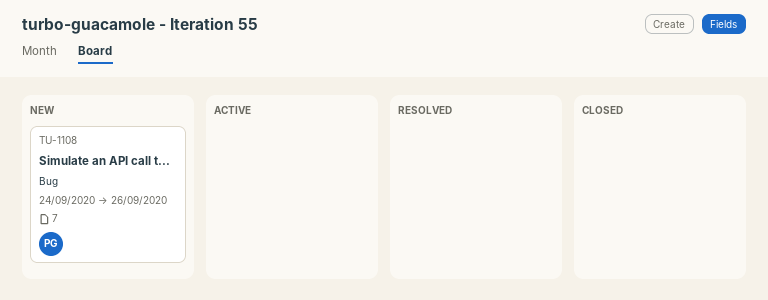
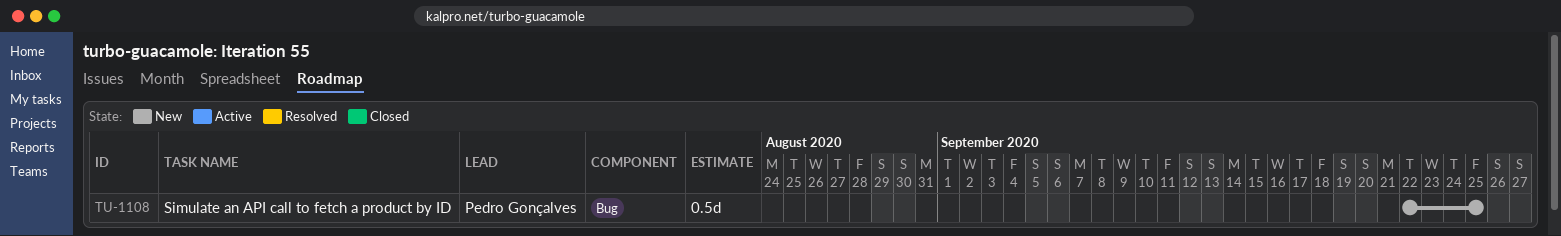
TU-1108, start: Sep 24 -> Sep 22
TU-1108, due: Sep 26 -> Sep 25

